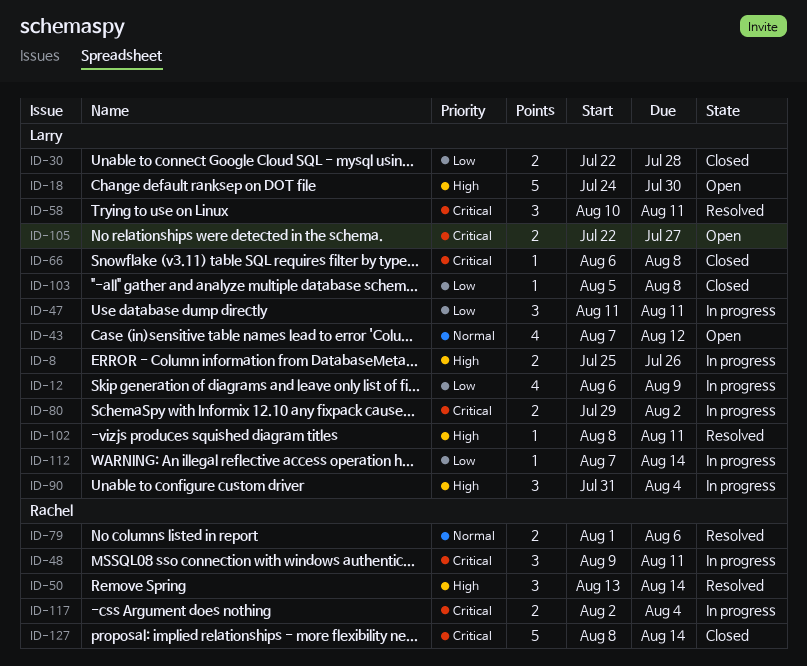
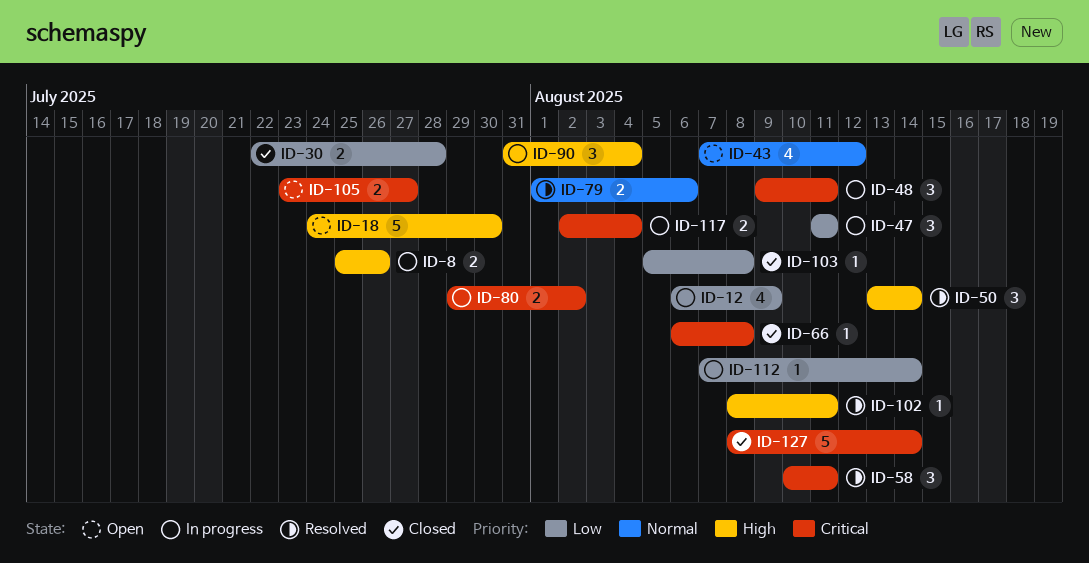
ID-105, start: Jul 22 -> Jul 23

